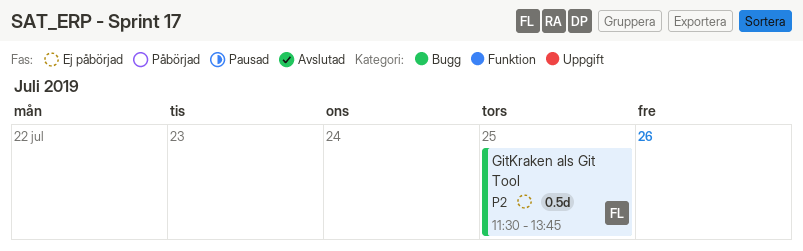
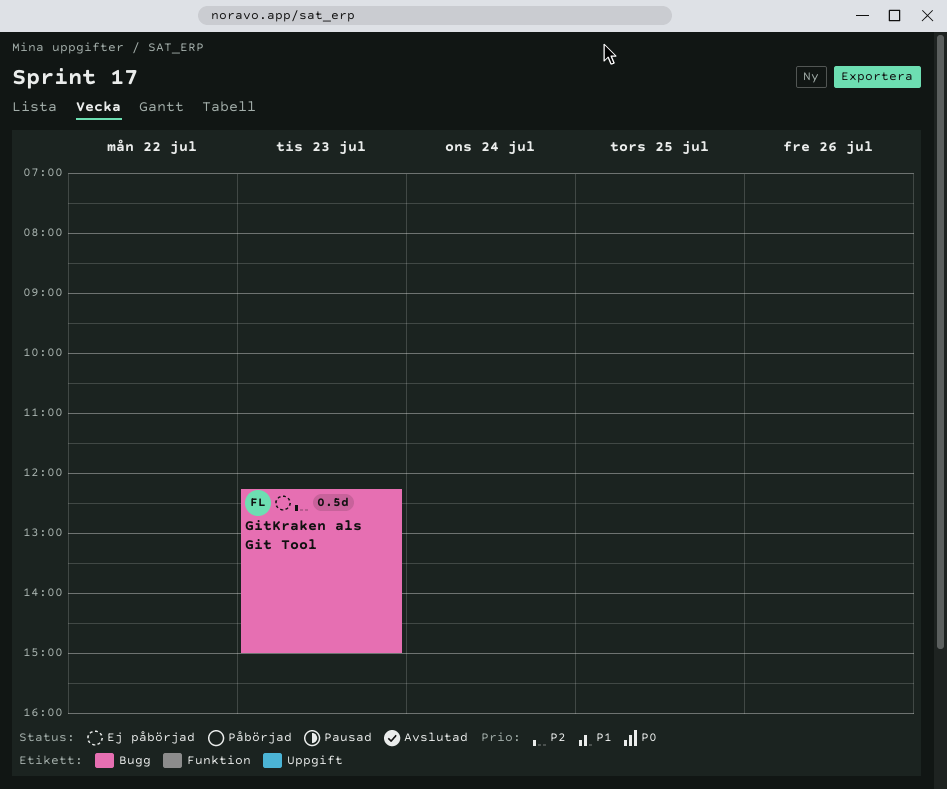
GitKraken als Git Tool, day: Jul 25 -> Jul 23
GitKraken als Git Tool, begins: 11:30 -> 12:15
GitKraken als Git Tool, ends: 13:45 -> 15:00

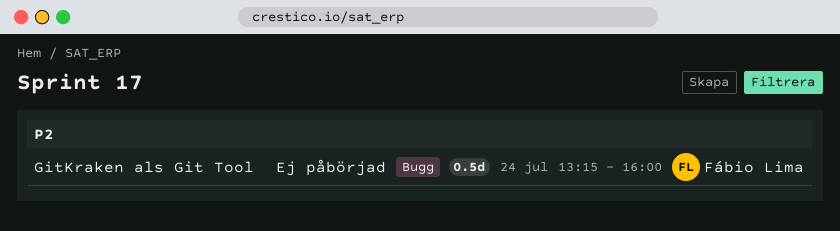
GitKraken als Git Tool, day: Jul 23 -> Jul 24
GitKraken als Git Tool, begins: 12:15 -> 13:15
GitKraken als Git Tool, ends: 15:00 -> 16:00

